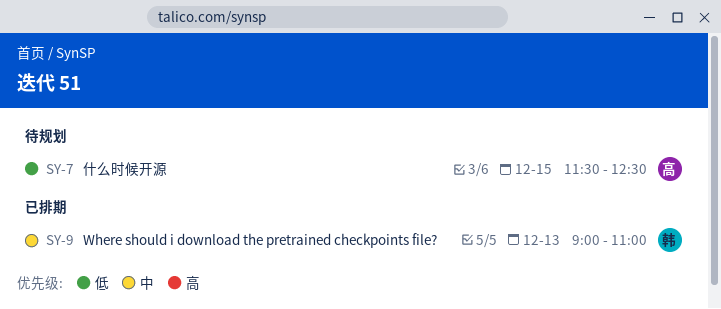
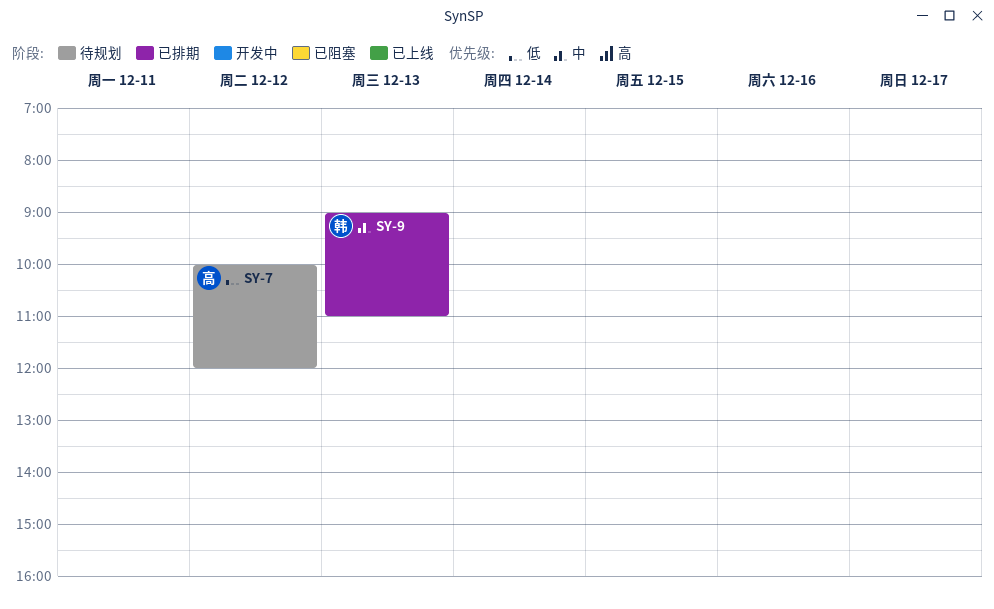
SY-7, day: Dec 15 -> Dec 12
SY-7, begins: 11:30 -> 10:00
SY-7, ends: 12:30 -> 12:00

